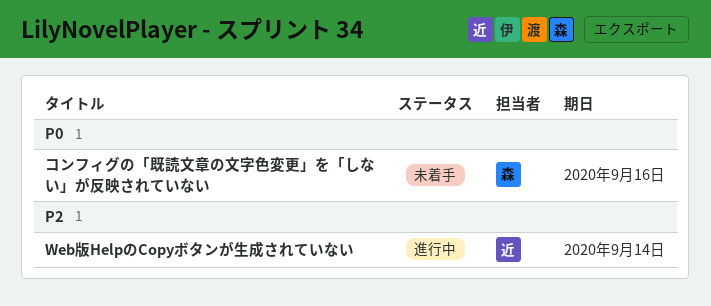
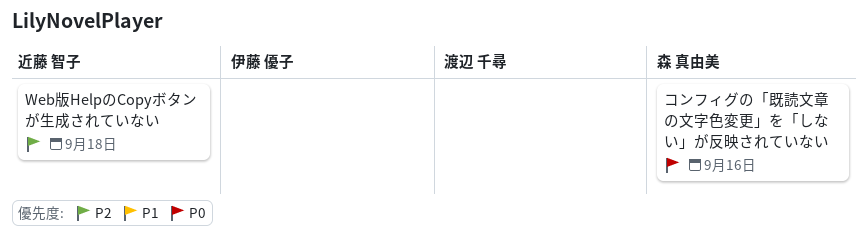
Web版HelpのCopyボタンが生成されていない, due: Sep 14 -> Sep 18

